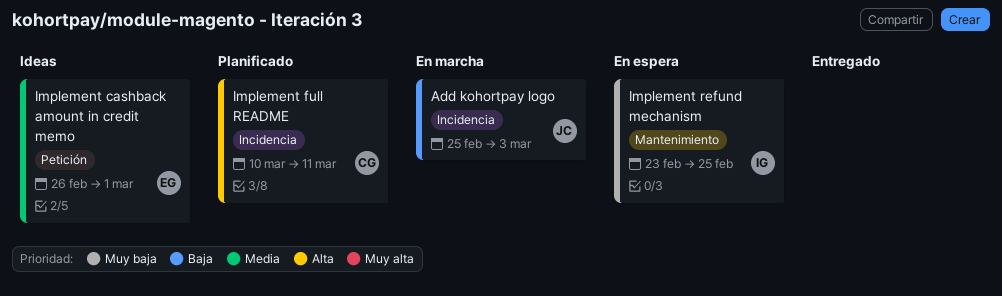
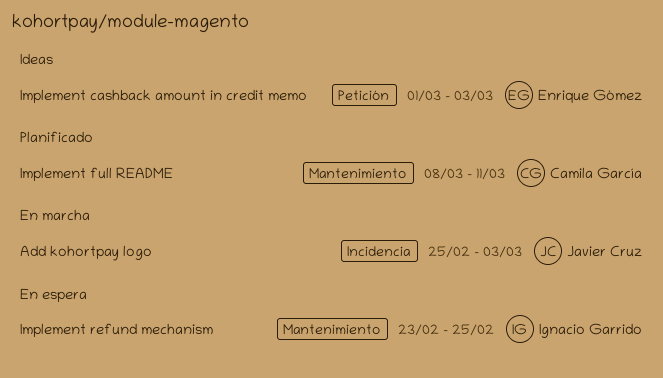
Implement cashback amount in credit memo, start: Feb 26 -> Mar 1
Implement cashback amount in credit memo, due: Mar 1 -> Mar 3
Implement full README, label: Incidencia -> Mantenimiento
Implement full README, start: Mar 10 -> Mar 8

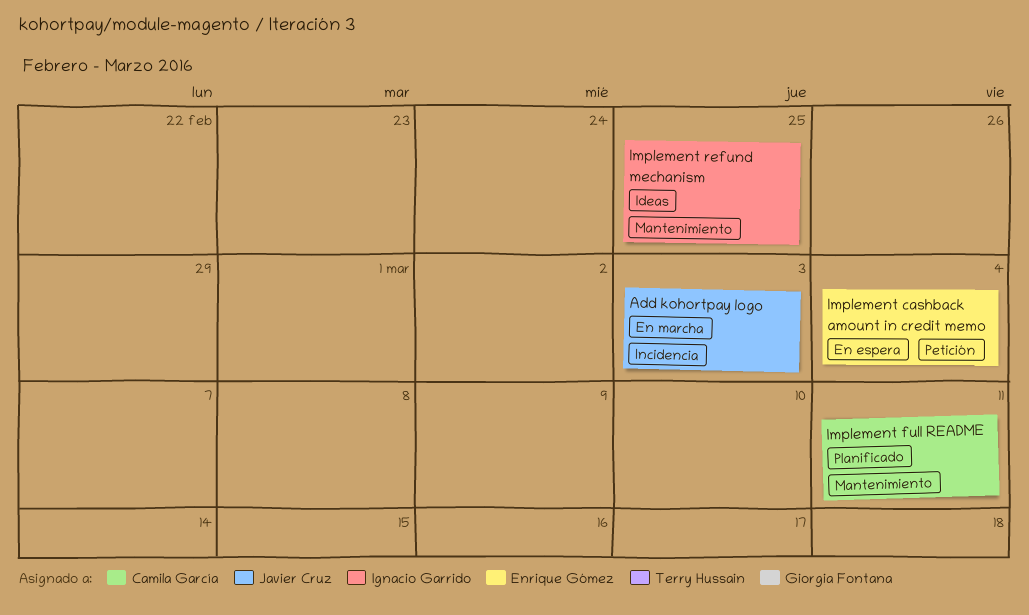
Implement cashback amount in credit memo, status: Ideas -> En espera
Implement cashback amount in credit memo, due: Mar 3 -> Mar 4
Implement refund mechanism, status: En espera -> Ideas

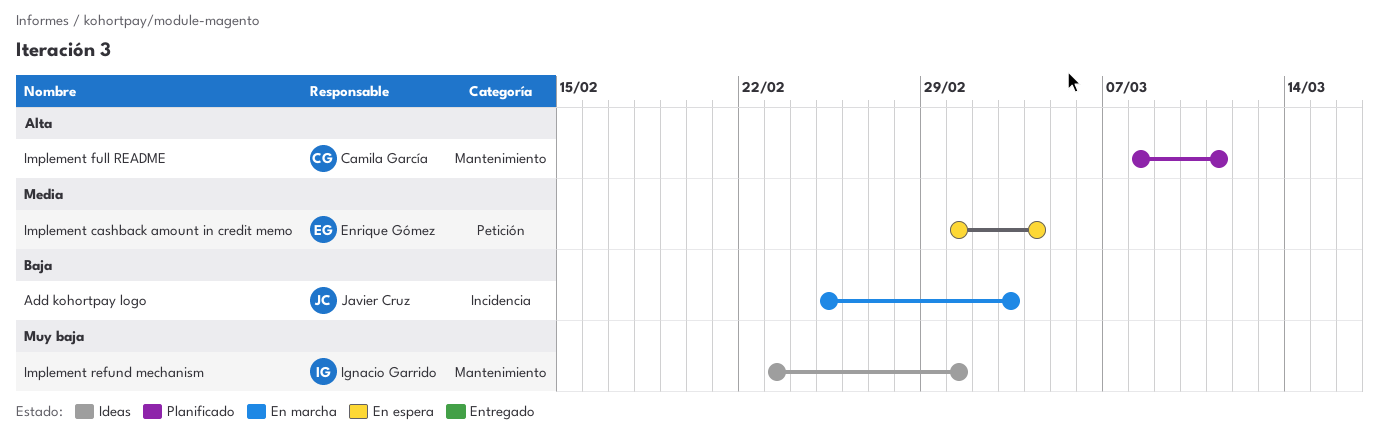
Implement refund mechanism, due: Feb 25 -> Mar 1

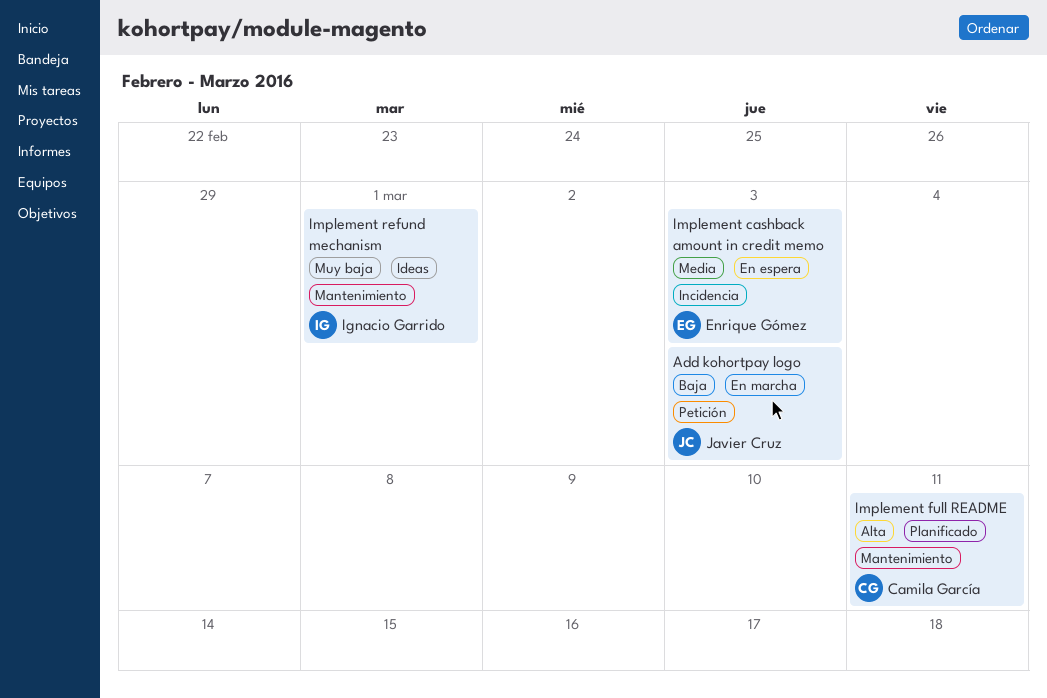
Add kohortpay logo, label: Incidencia -> Petición
Implement cashback amount in credit memo, label: Petición -> Incidencia
Implement cashback amount in credit memo, due: Mar 4 -> Mar 3

